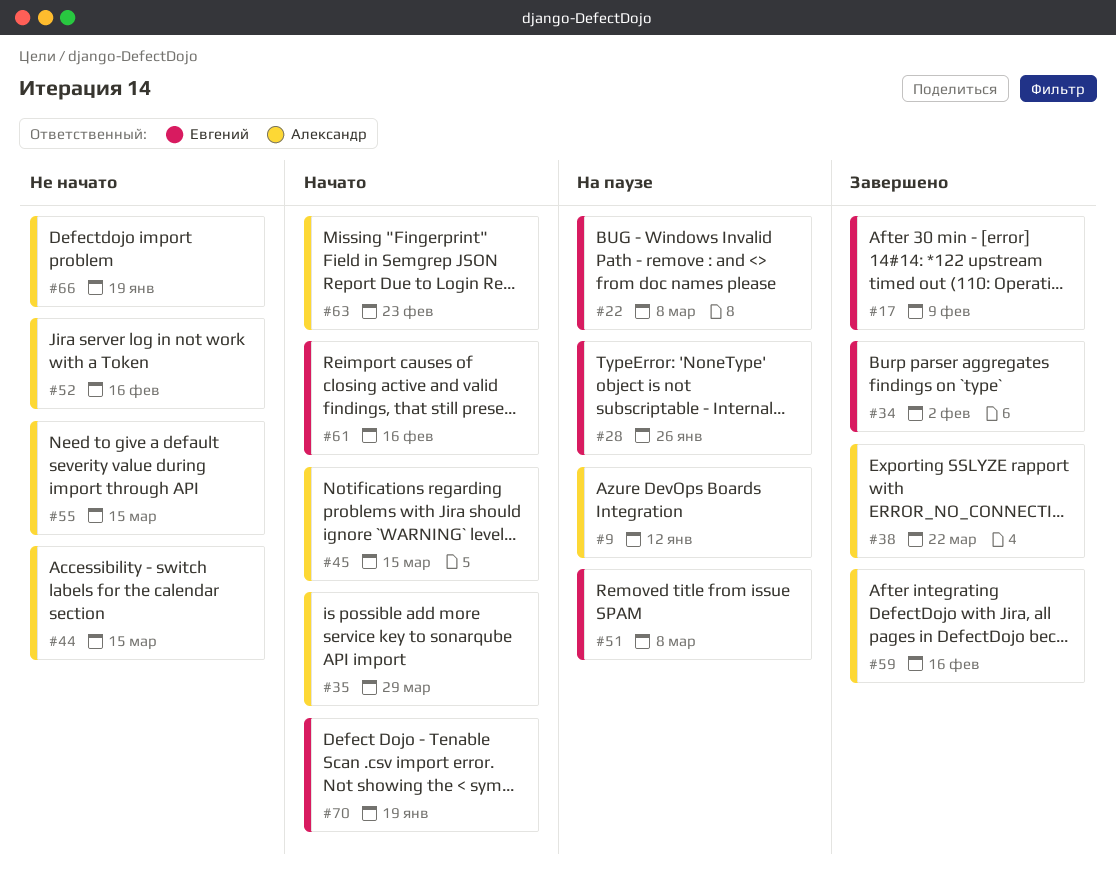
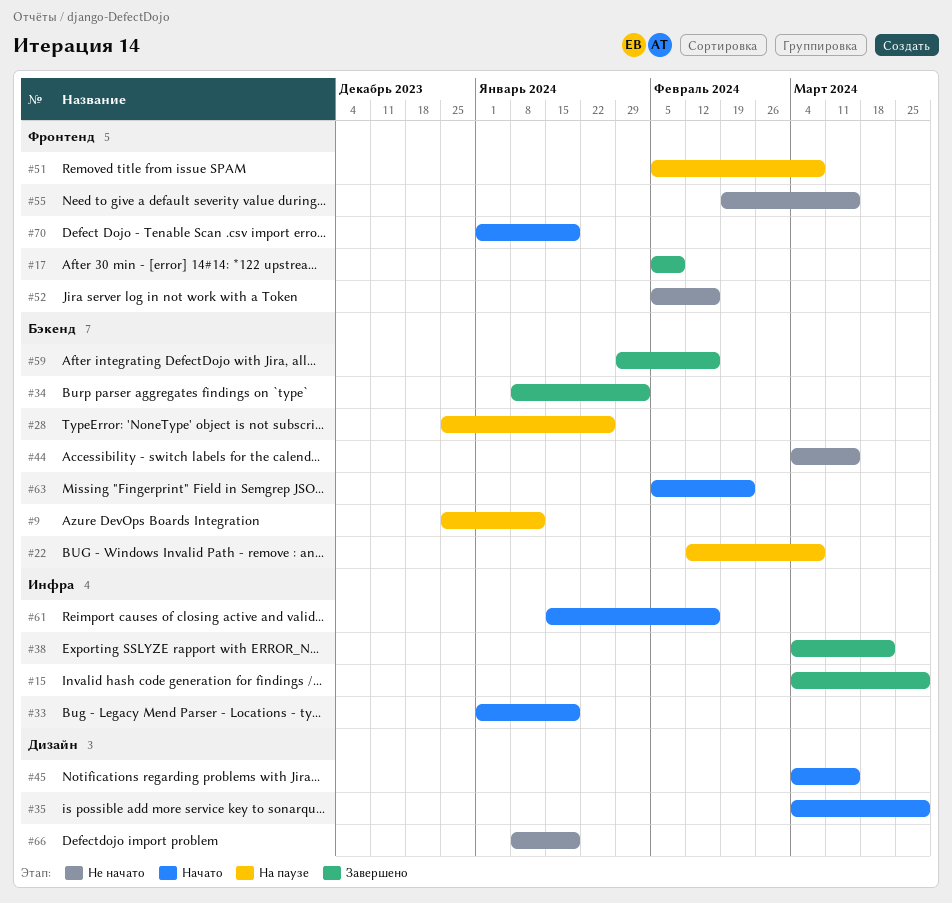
#15: none -> present
#33: none -> present

